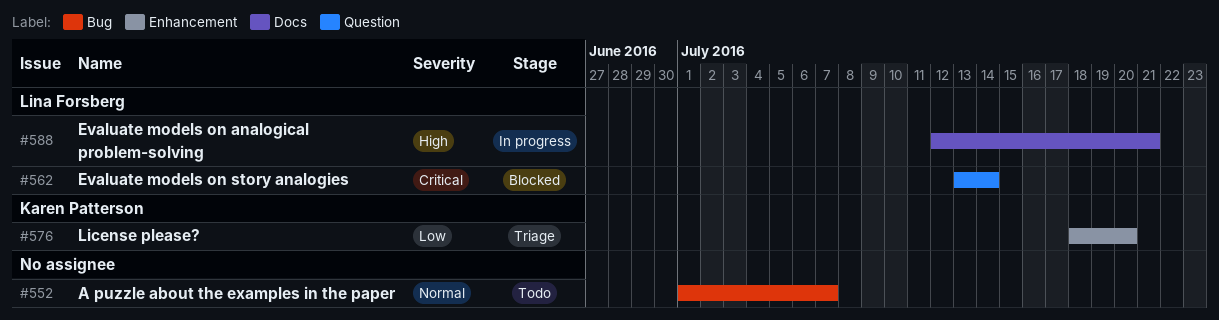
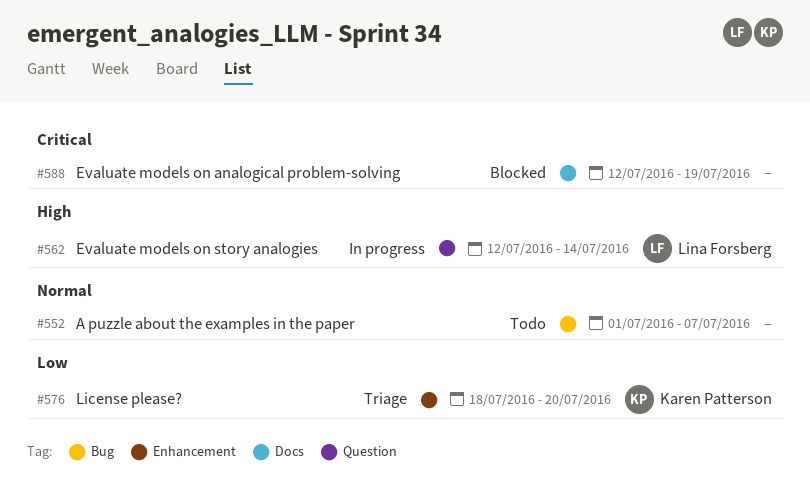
#562, status: Blocked -> In progress
#562, priority: Critical -> High
#562, start: Jul 13 -> Jul 12
#588, status: In progress -> Blocked
#588, owner: Lina Forsberg -> none
#588, priority: High -> Critical
#588, due: Jul 21 -> Jul 19

